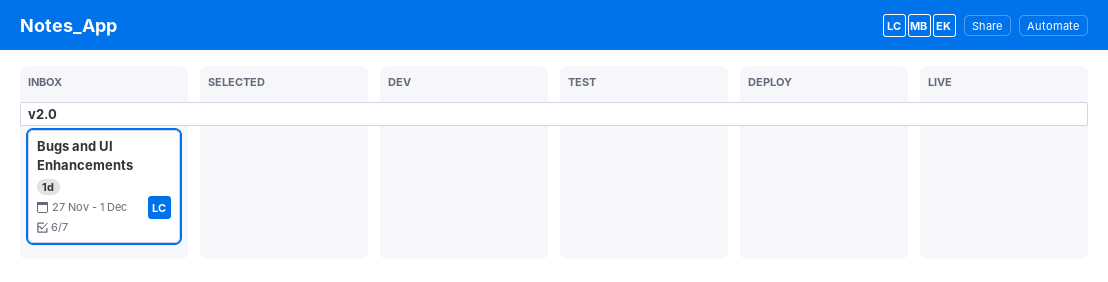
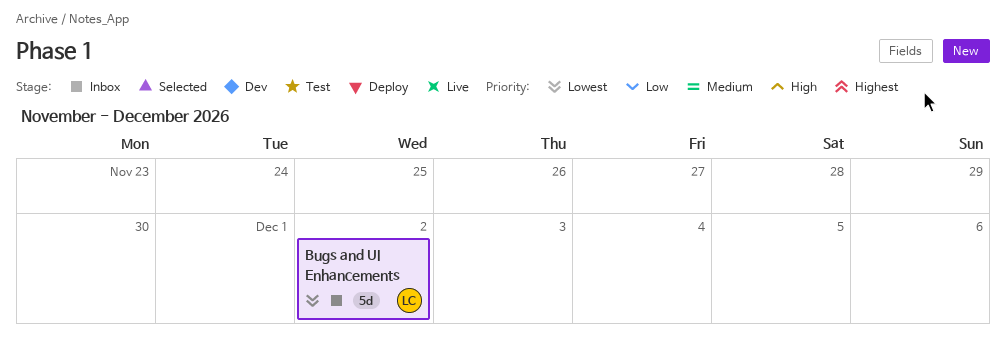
Bugs and UI Enhancements, estimate: 1d -> 5d
Bugs and UI Enhancements, due: Dec 1 -> Dec 2

